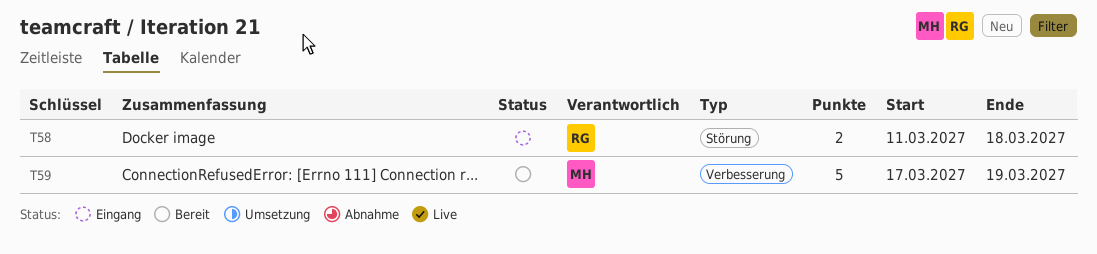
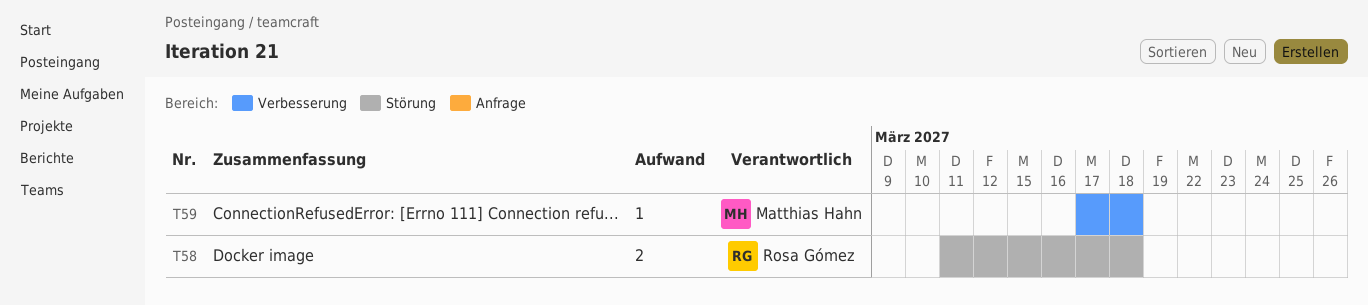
T59, estimate: 5 -> 1
T59, due: Mar 19 -> Mar 18

